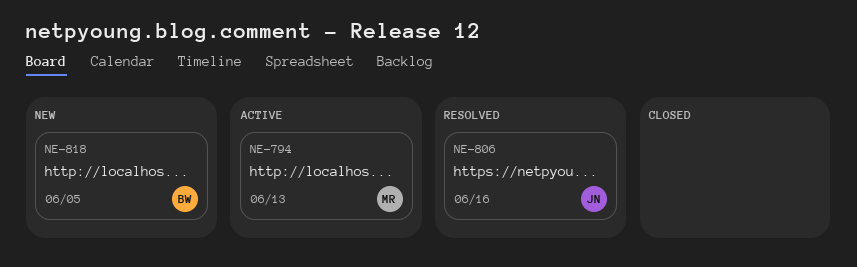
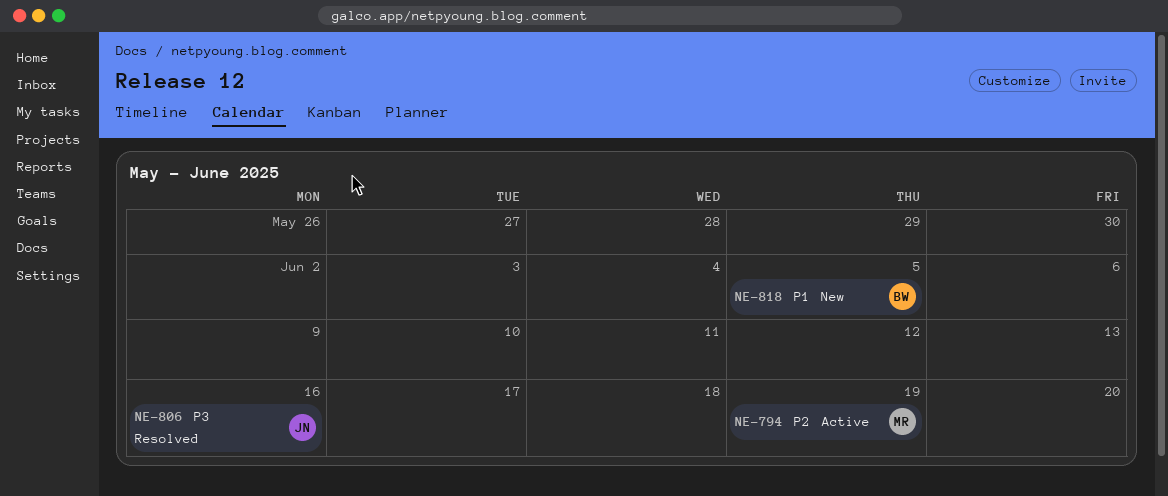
NE-794, due: Jun 13 -> Jun 19

